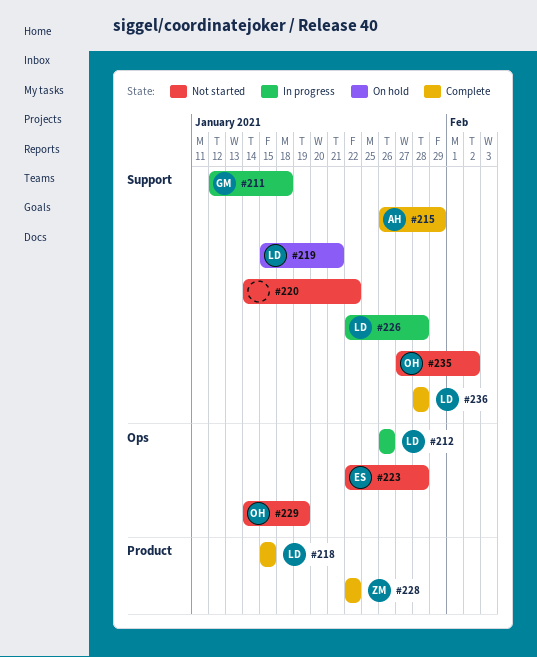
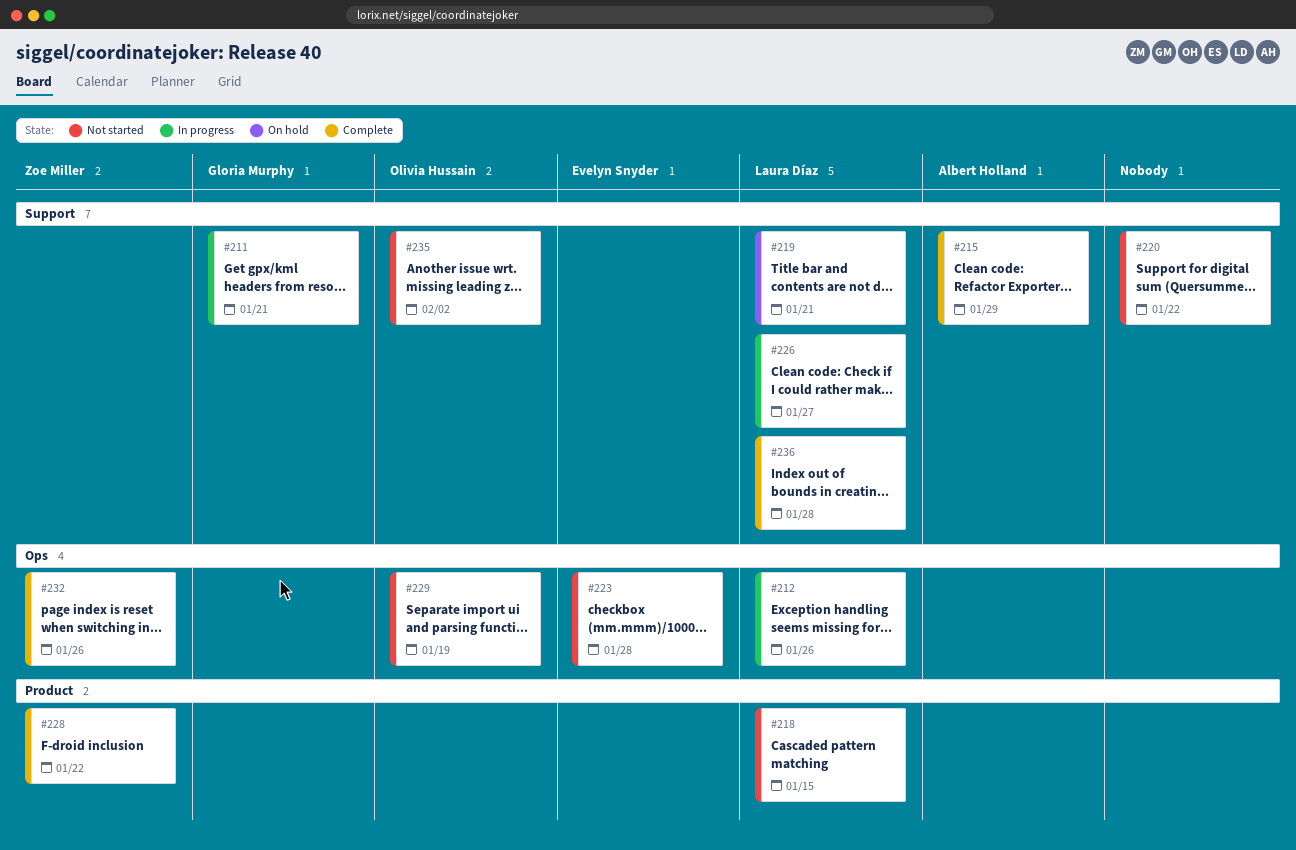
#211, due: Jan 18 -> Jan 21
#218, status: Complete -> Not started
#226, due: Jan 28 -> Jan 27
#232: none -> present

